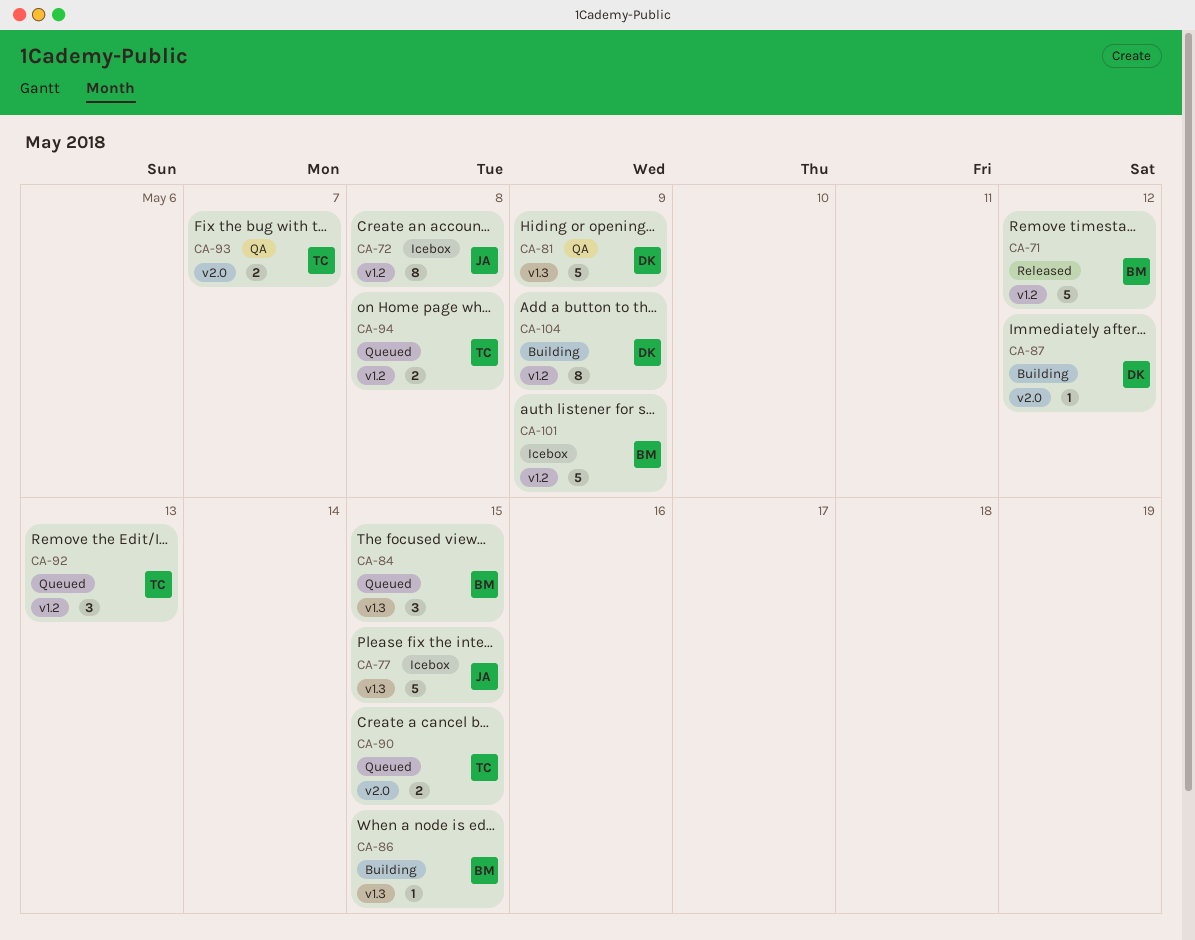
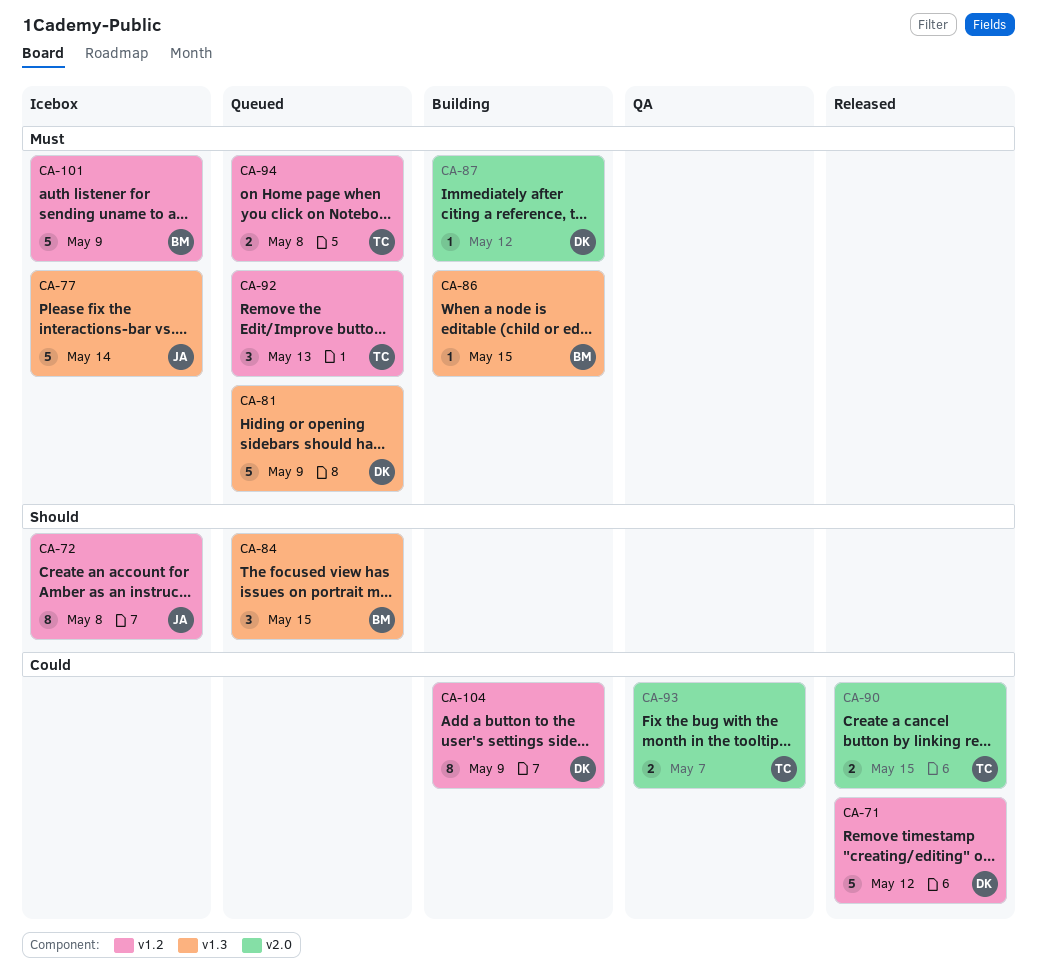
CA-71, owner: BM -> DK
CA-77, due: May 15 -> May 14
CA-81, status: QA -> Queued
CA-90, status: Queued -> Released

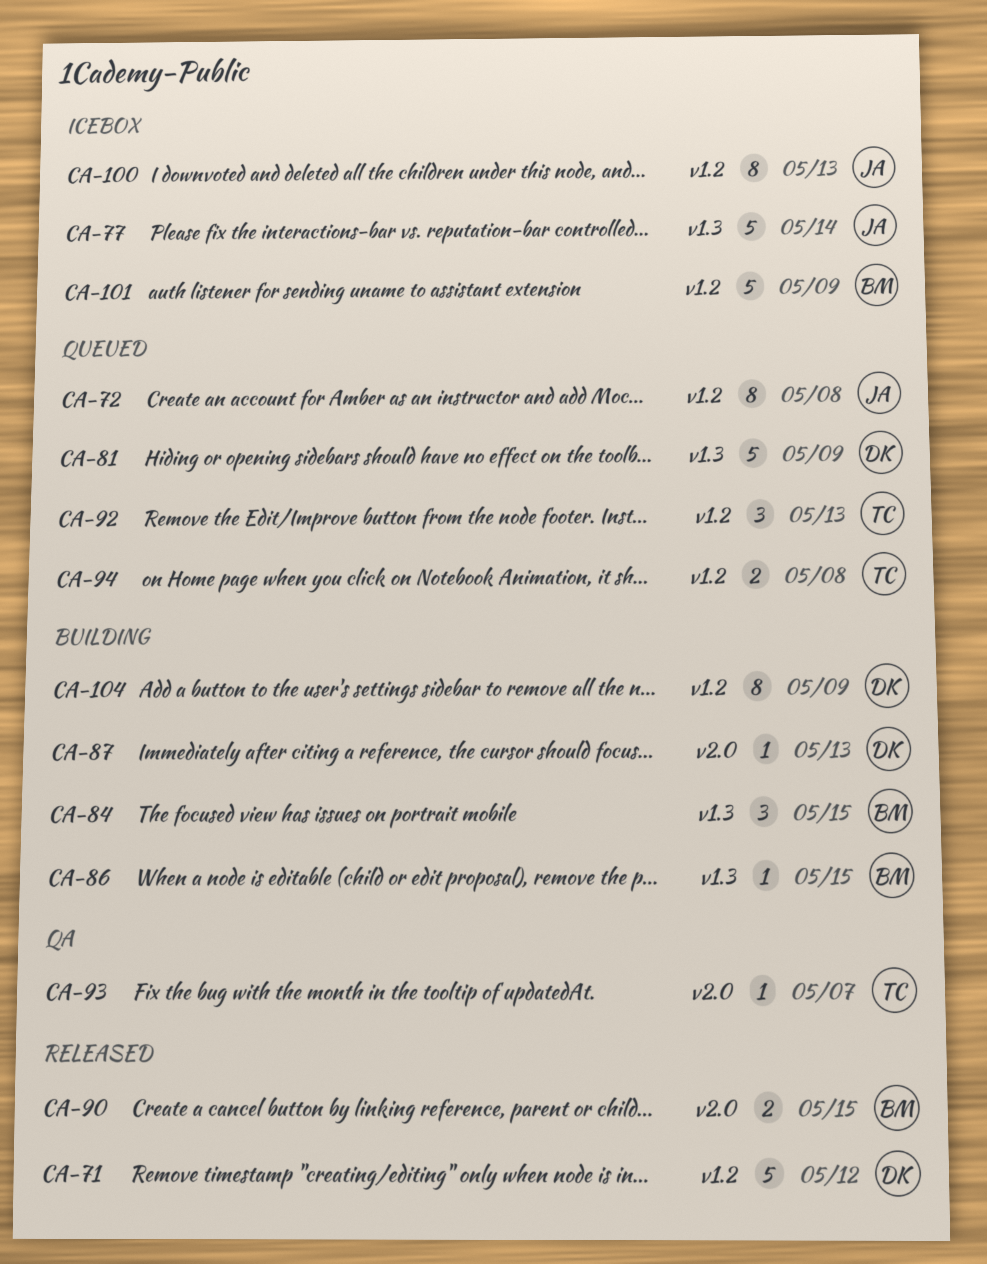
CA-72, status: Icebox -> Queued
CA-84, status: Queued -> Building
CA-87, due: May 12 -> May 13
CA-90, owner: TC -> BM
CA-93, estimate: 2 -> 1
CA-100: none -> present

